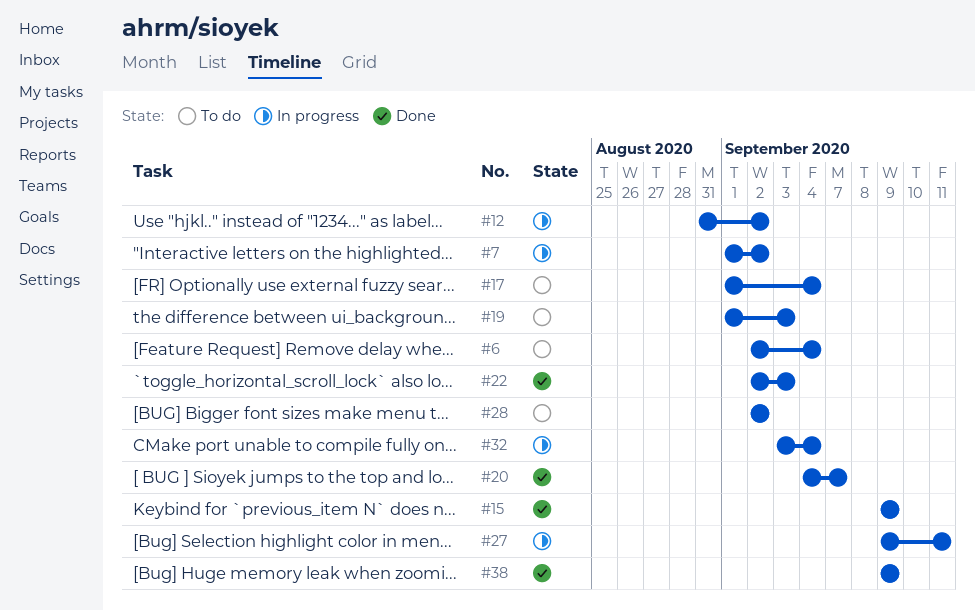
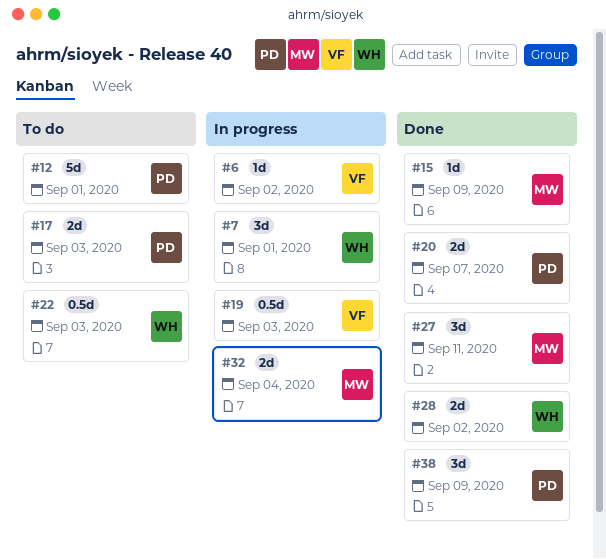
#6, status: To do -> In progress
#6, due: Sep 4 -> Sep 2
#7, due: Sep 2 -> Sep 1
#12, status: In progress -> To do
#12, due: Sep 2 -> Sep 1
#17, due: Sep 4 -> Sep 3
#19, status: To do -> In progress
#22, status: Done -> To do
#27, status: In progress -> Done
#28, status: To do -> Done

